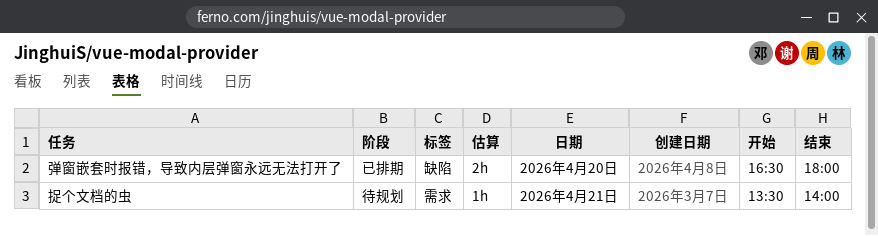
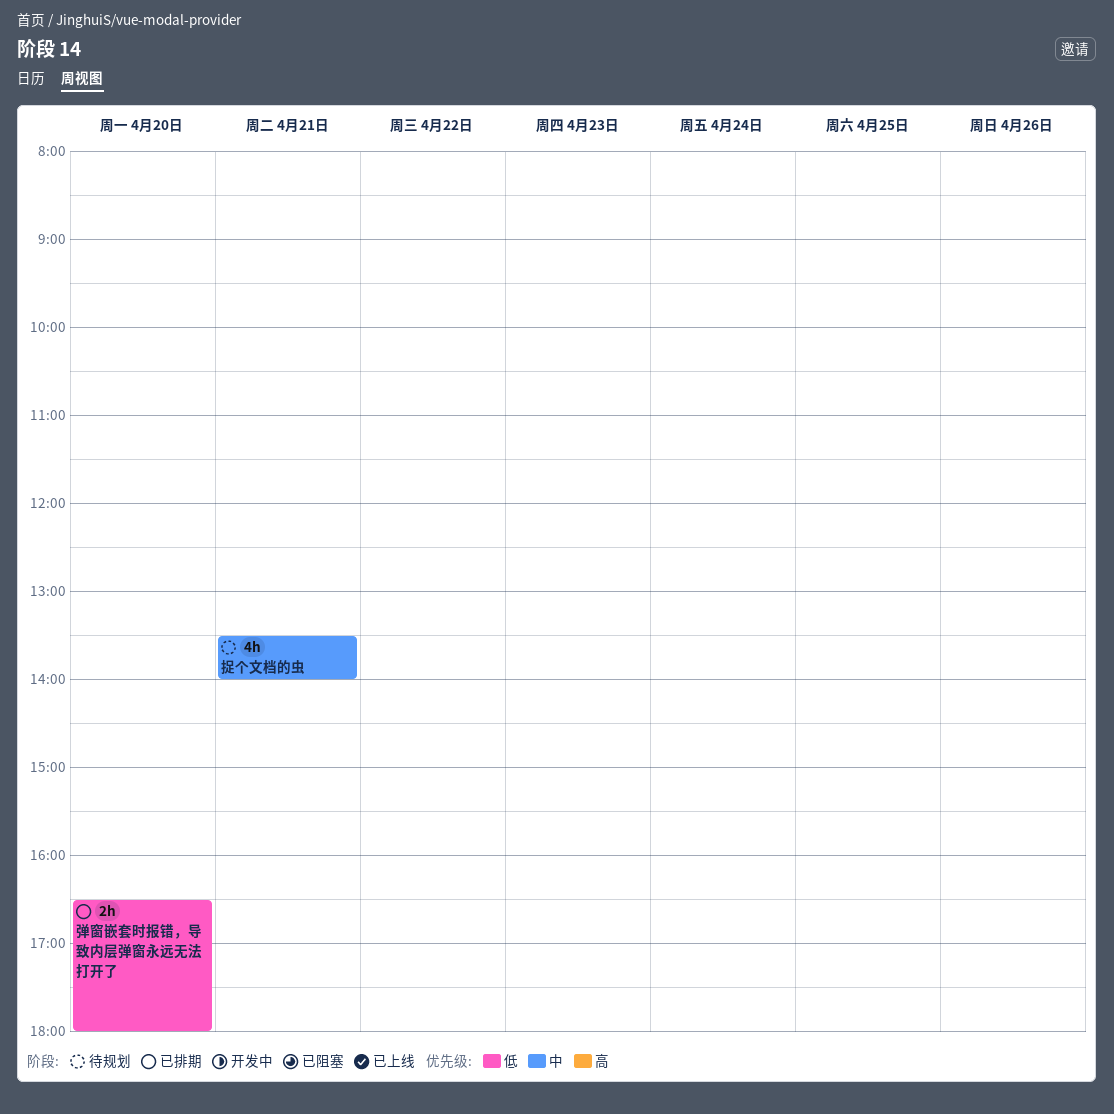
捉个文档的虫, estimate: 1h -> 4h

